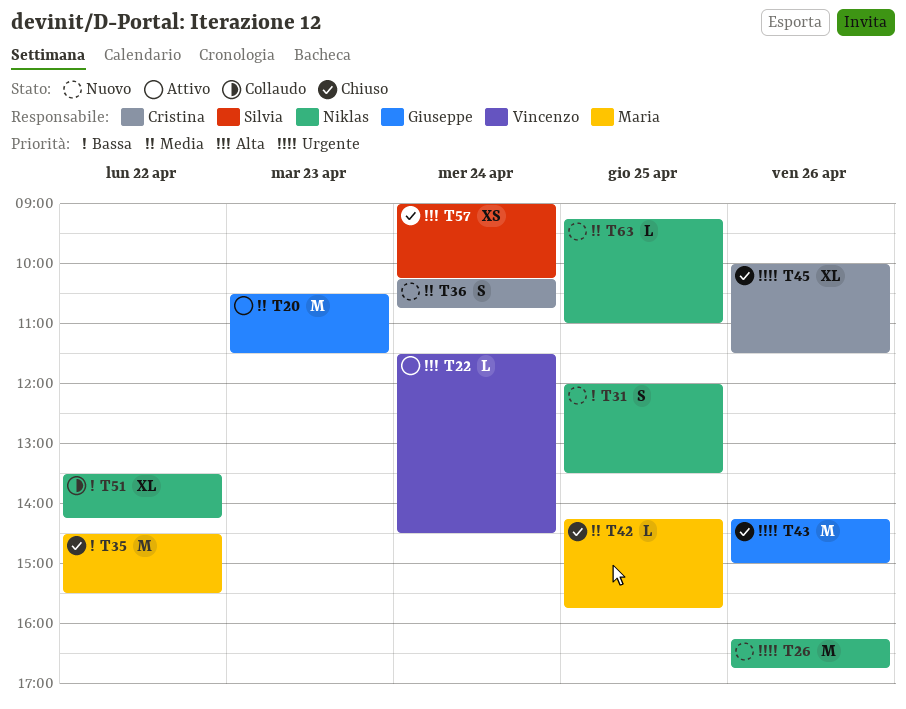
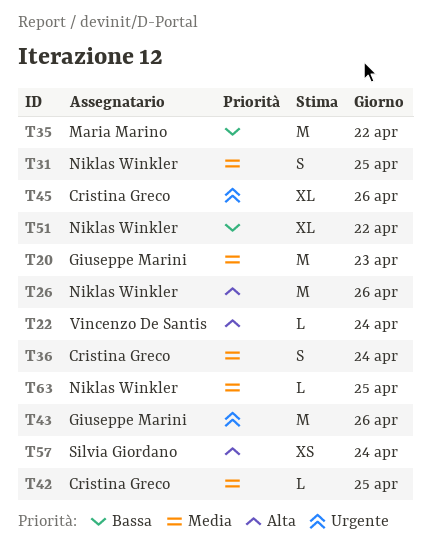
T26, priority: Urgente -> Alta
T31, priority: Bassa -> Media
T42, owner: Maria Marino -> Cristina Greco

